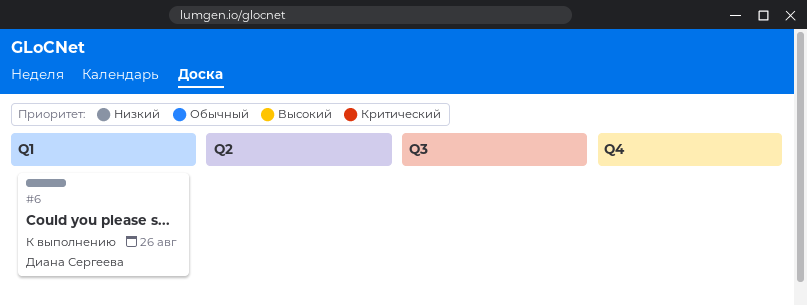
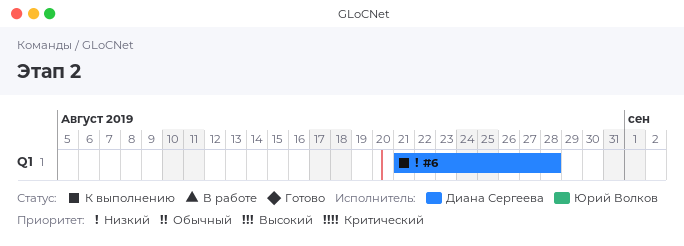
#6, due: Aug 26 -> Aug 28

